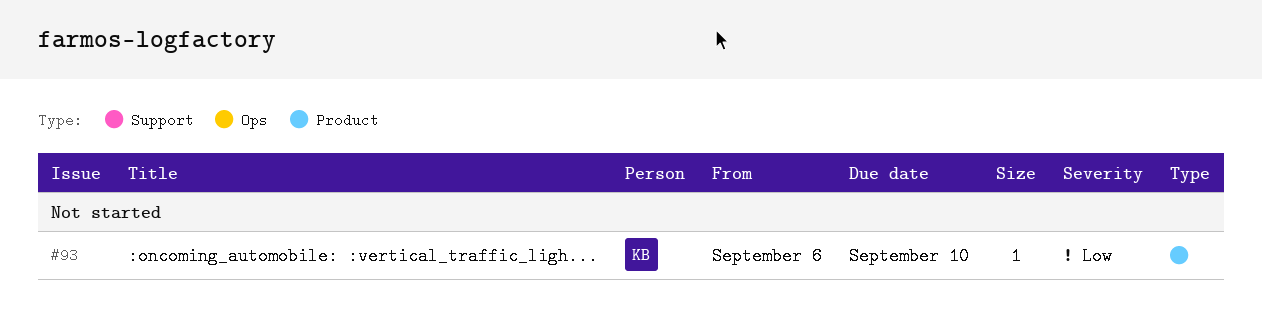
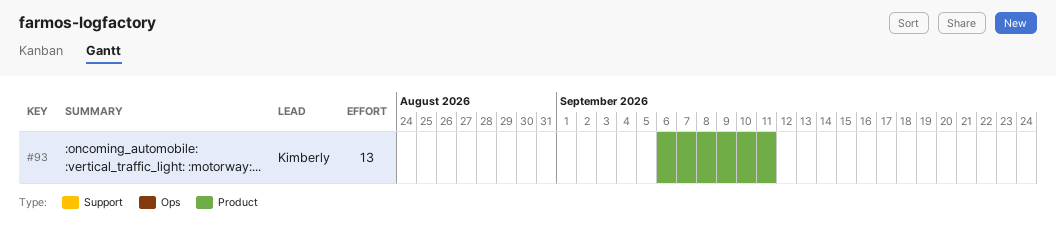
#93, estimate: 1 -> 13
#93, due: Sep 10 -> Sep 11

